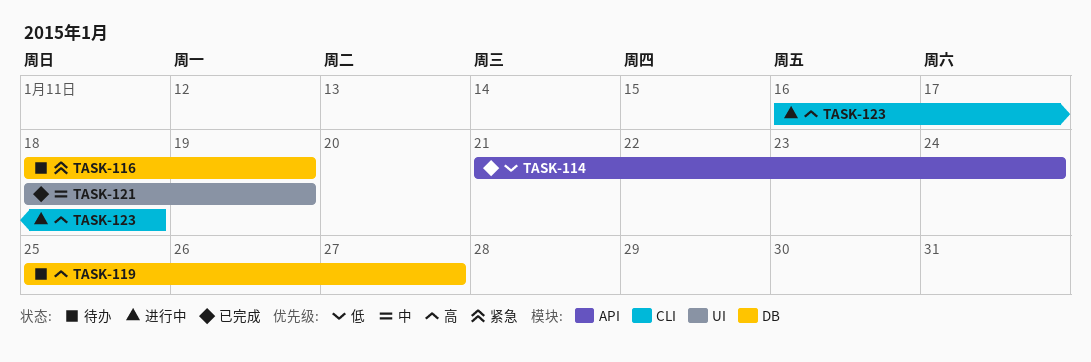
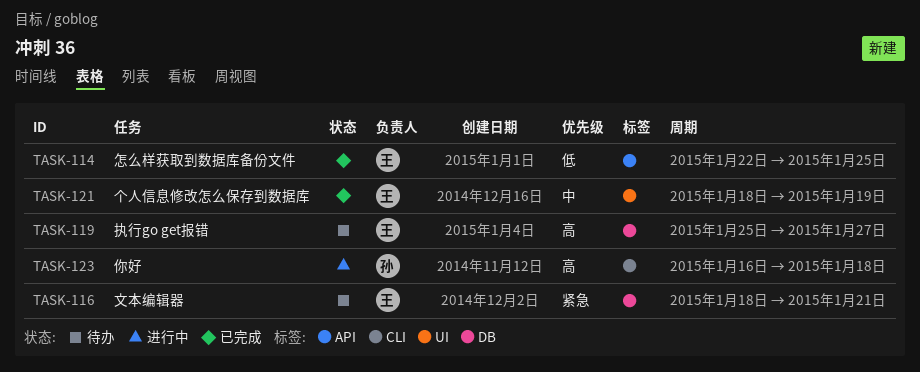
TASK-114, start: Jan 21 -> Jan 22
TASK-114, due: Jan 24 -> Jan 25
TASK-116, due: Jan 19 -> Jan 21

